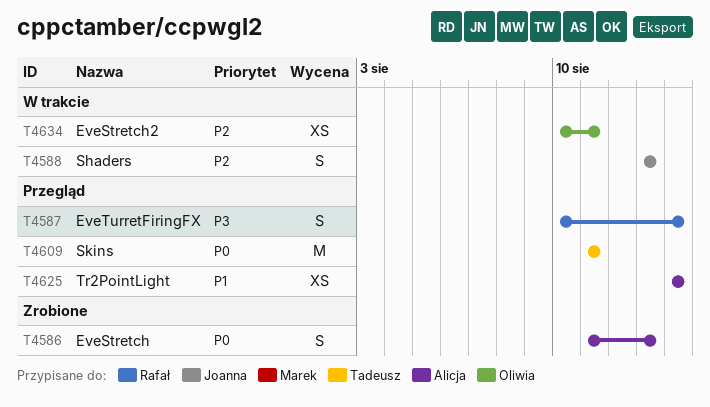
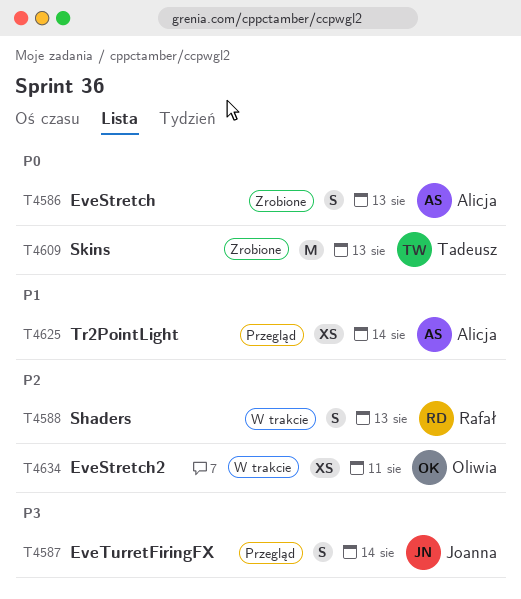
T4587, owner: Rafał -> Joanna
T4588, owner: Joanna -> Rafał
T4609, status: Przegląd -> Zrobione
T4609, due: Aug 11 -> Aug 13

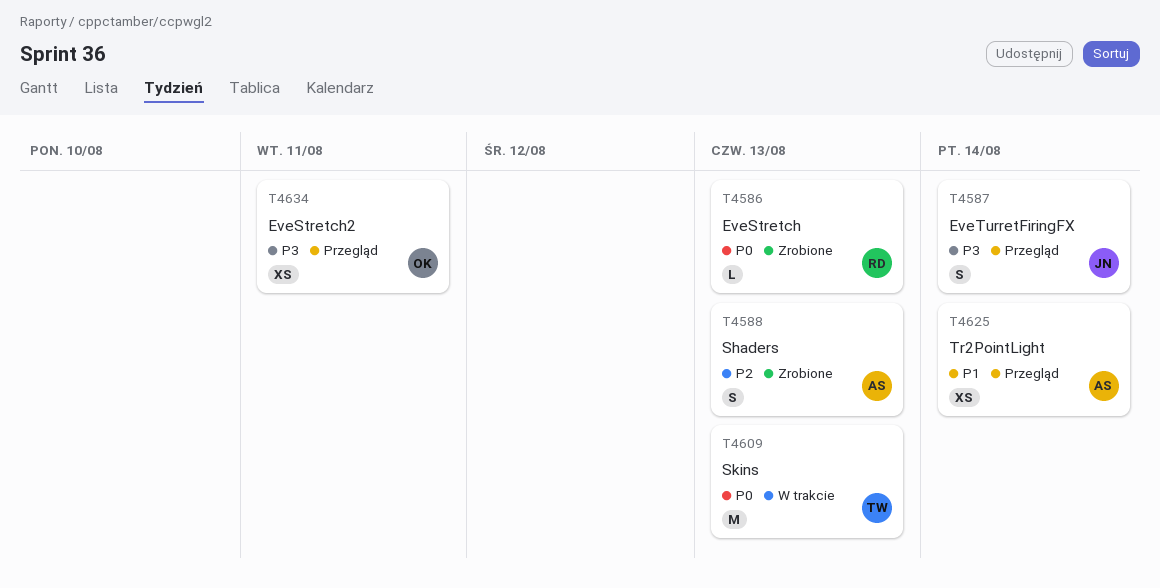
T4586, owner: Alicja -> Rafał
T4586, estimate: S -> L
T4588, status: W trakcie -> Zrobione
T4588, owner: Rafał -> Alicja
T4609, status: Zrobione -> W trakcie
T4634, status: W trakcie -> Przegląd
T4634, priority: P2 -> P3

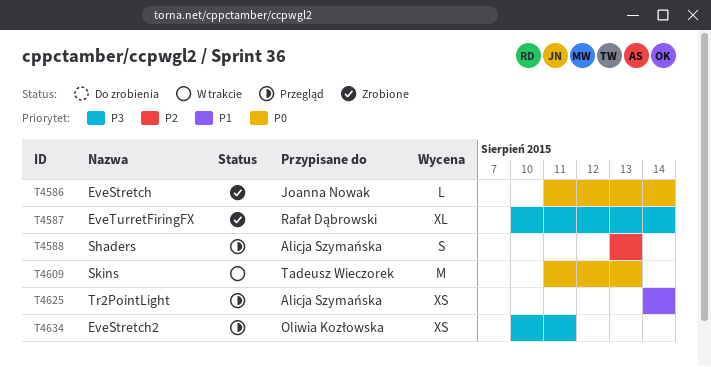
T4586, owner: Rafał Dąbrowski -> Joanna Nowak
T4586, due: Aug 13 -> Aug 14
T4587, status: Przegląd -> Zrobione
T4587, owner: Joanna Nowak -> Rafał Dąbrowski
T4587, estimate: S -> XL
T4588, status: Zrobione -> Przegląd

